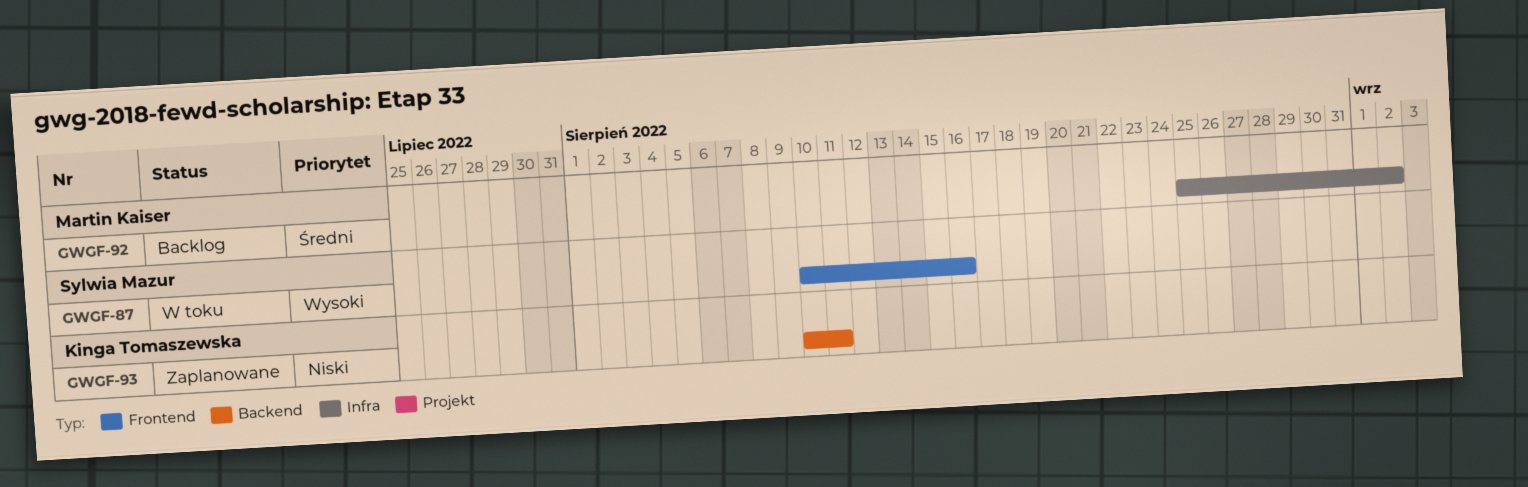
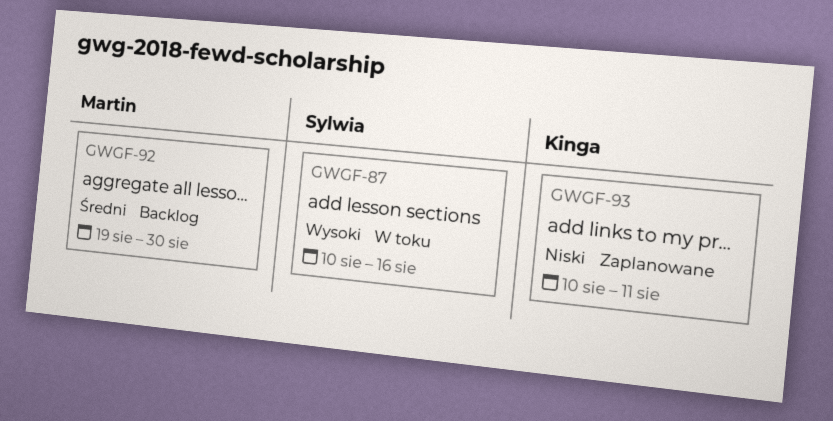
GWGF-92, start: Aug 25 -> Aug 19
GWGF-92, due: Sep 2 -> Aug 30

